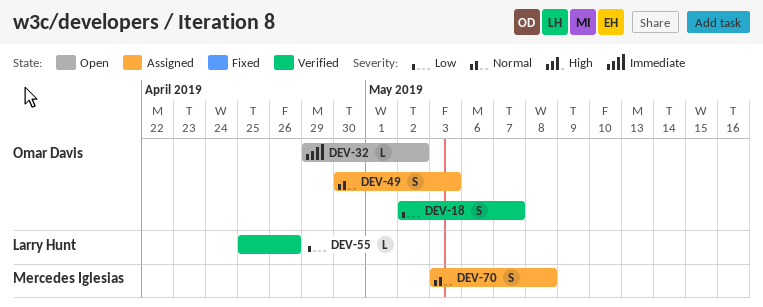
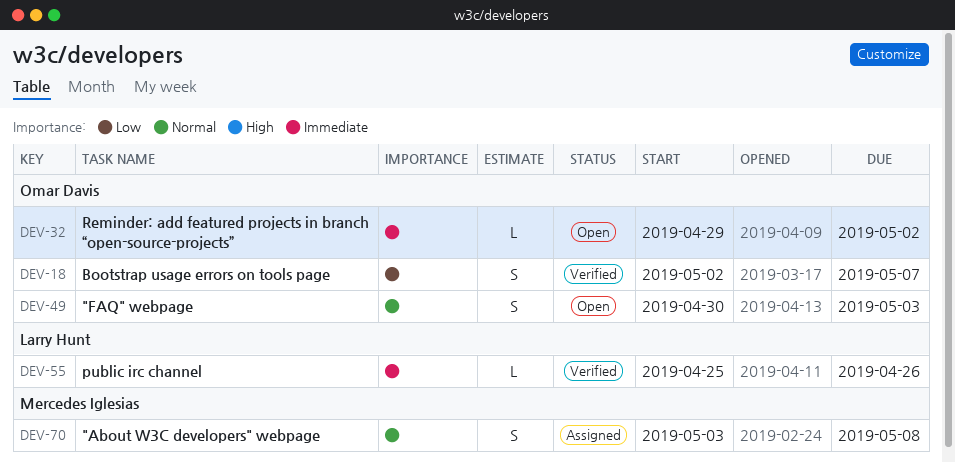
DEV-49, status: Assigned -> Open
DEV-55, priority: Low -> Immediate

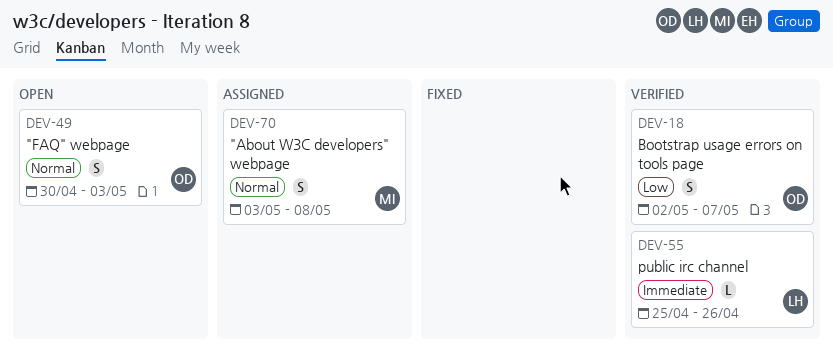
DEV-32: present -> none

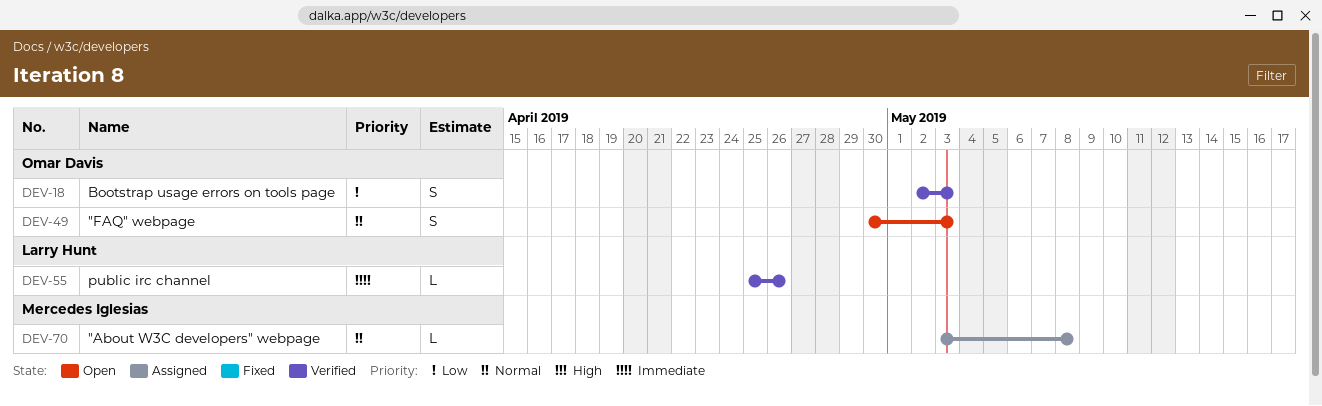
DEV-18, due: May 7 -> May 3
DEV-70, estimate: S -> L

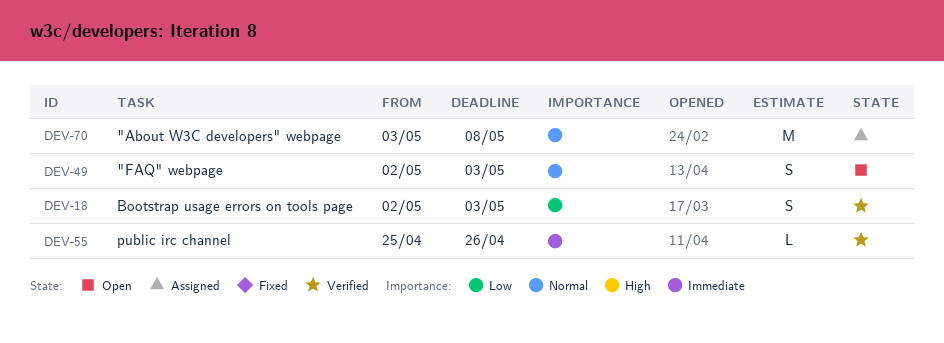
DEV-49, start: Apr 30 -> May 2
DEV-70, estimate: L -> M

